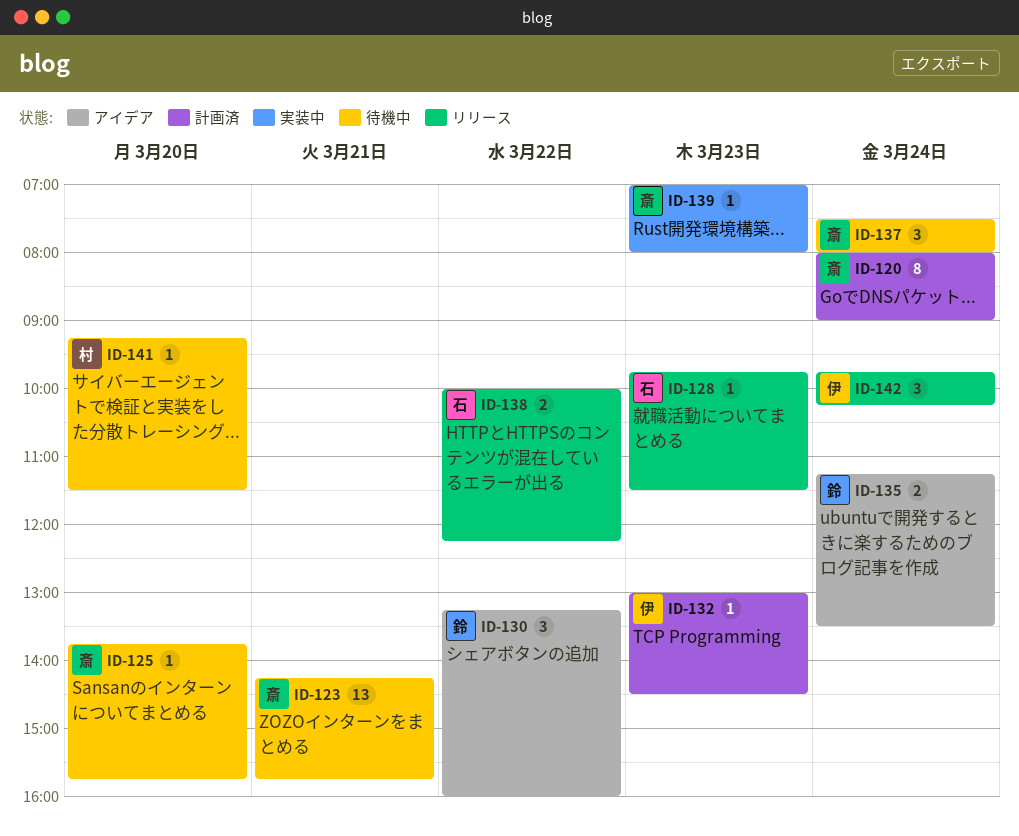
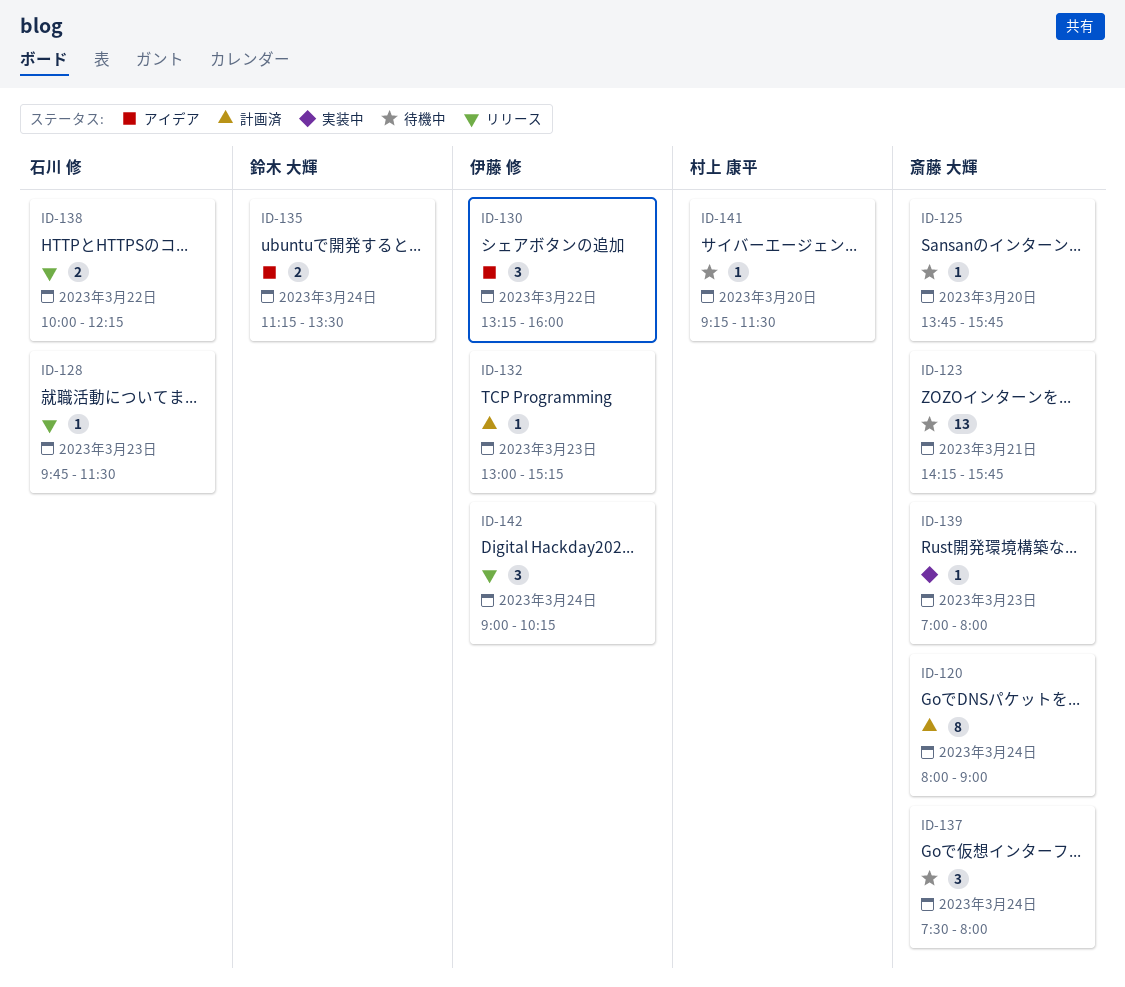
ID-130, owner: 鈴木 大輝 -> 伊藤 修
ID-132, ends: 14:30 -> 15:15
ID-142, begins: 09:45 -> 09:00

